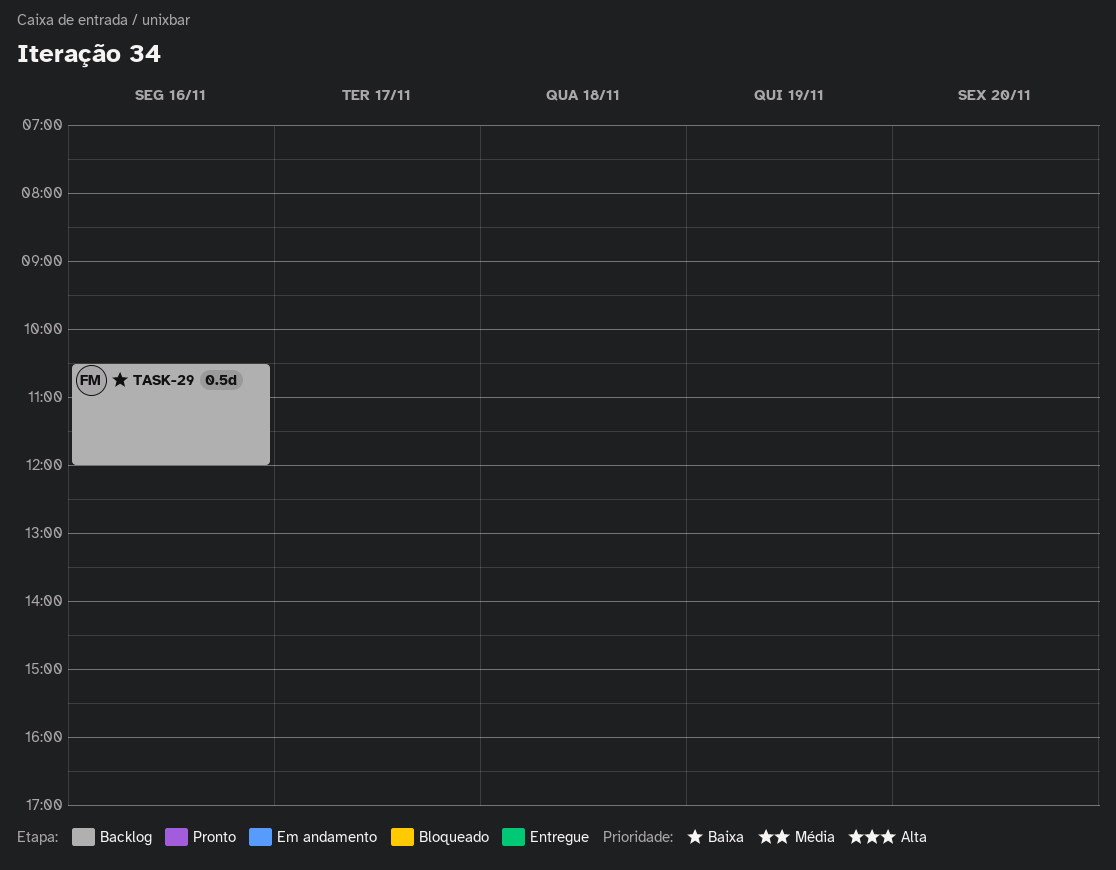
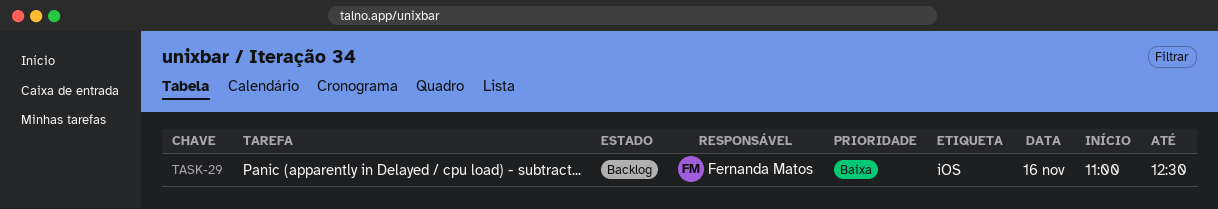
TASK-29, begins: 10:30 -> 11:00
TASK-29, ends: 12:00 -> 12:30

